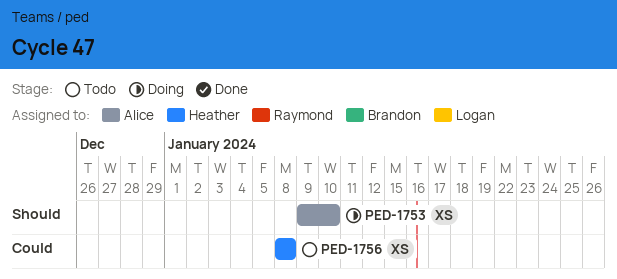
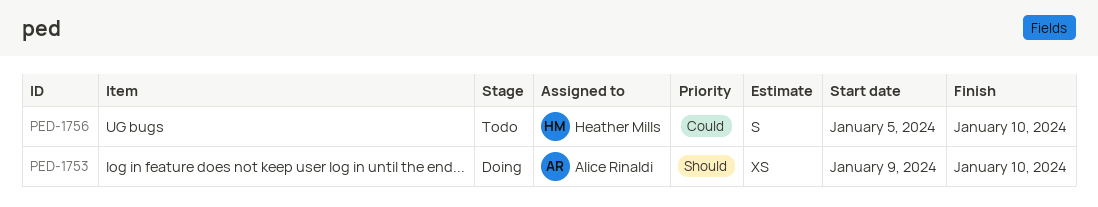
PED-1756, estimate: XS -> S
PED-1756, start: Jan 8 -> Jan 5
PED-1756, due: Jan 8 -> Jan 10

